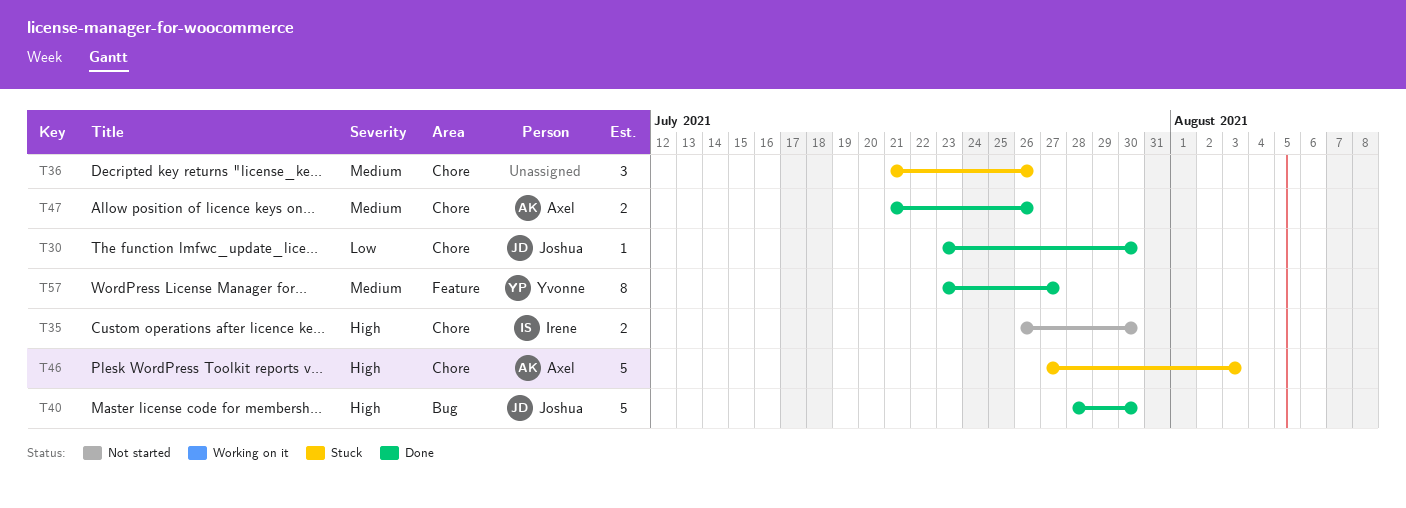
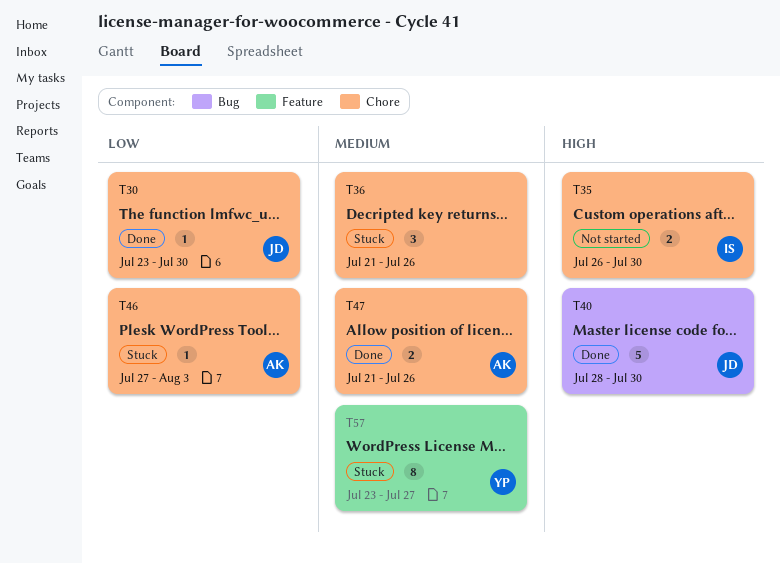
T46, priority: High -> Low
T46, estimate: 5 -> 1
T57, status: Done -> Stuck

